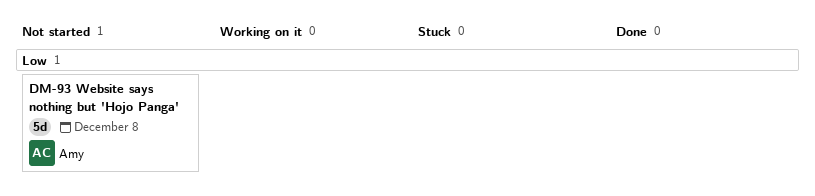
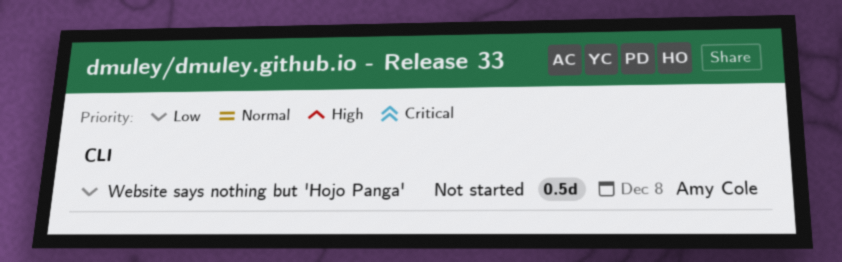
Website says nothing but 'Hojo Panga', estimate: 5d -> 0.5d

